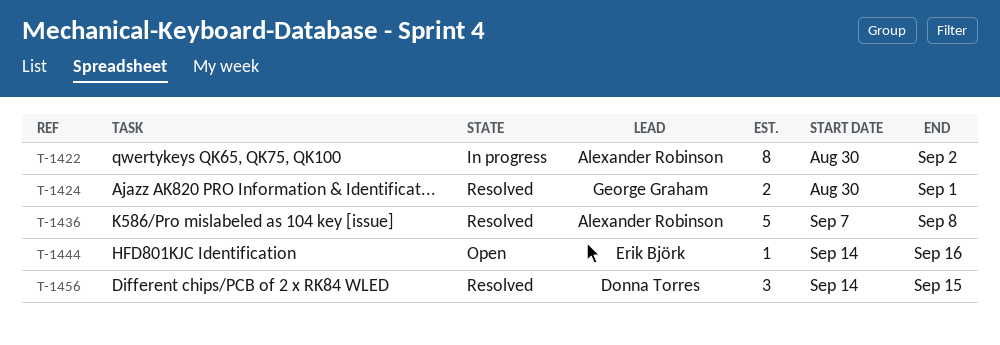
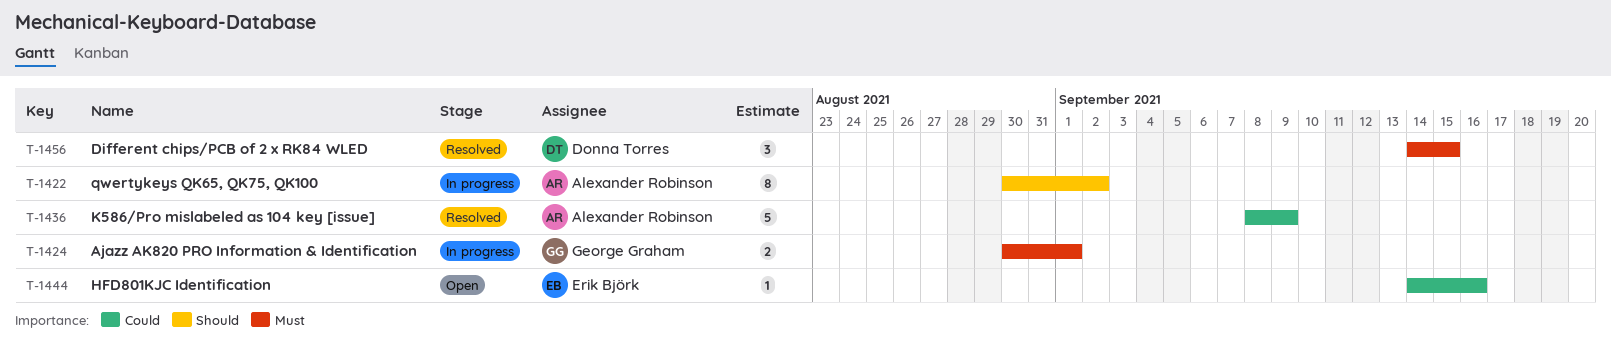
T-1424, status: Resolved -> In progress
T-1436, start: Sep 7 -> Sep 8
T-1436, due: Sep 8 -> Sep 9

